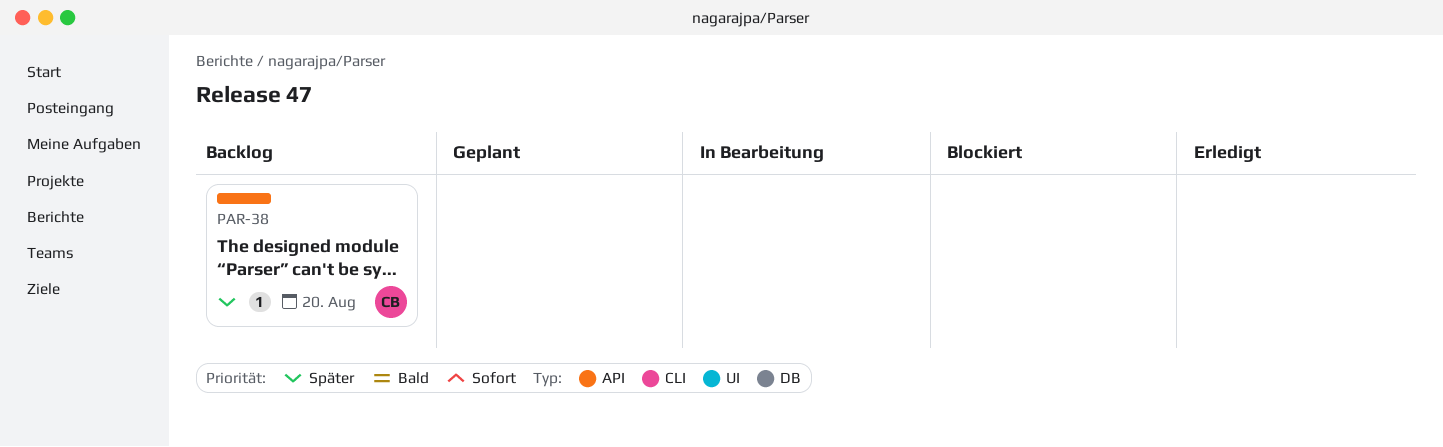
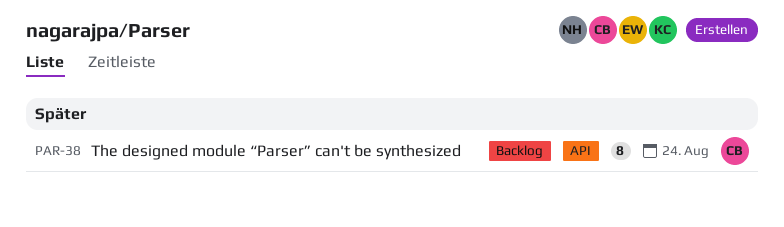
PAR-38, estimate: 1 -> 8
PAR-38, due: Aug 20 -> Aug 24

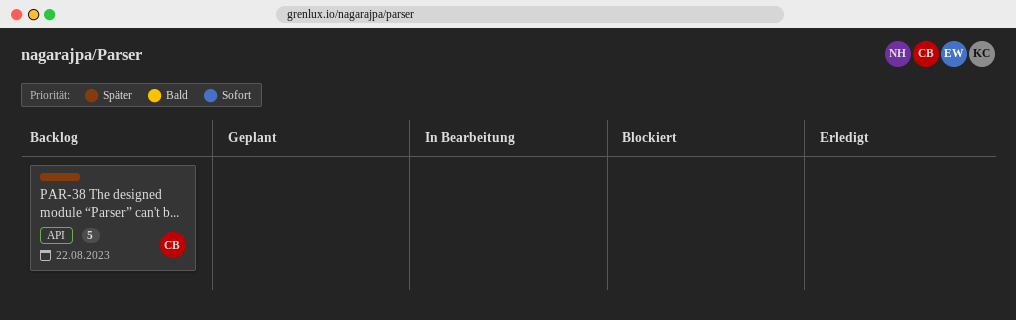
PAR-38, estimate: 8 -> 5
PAR-38, due: Aug 24 -> Aug 22

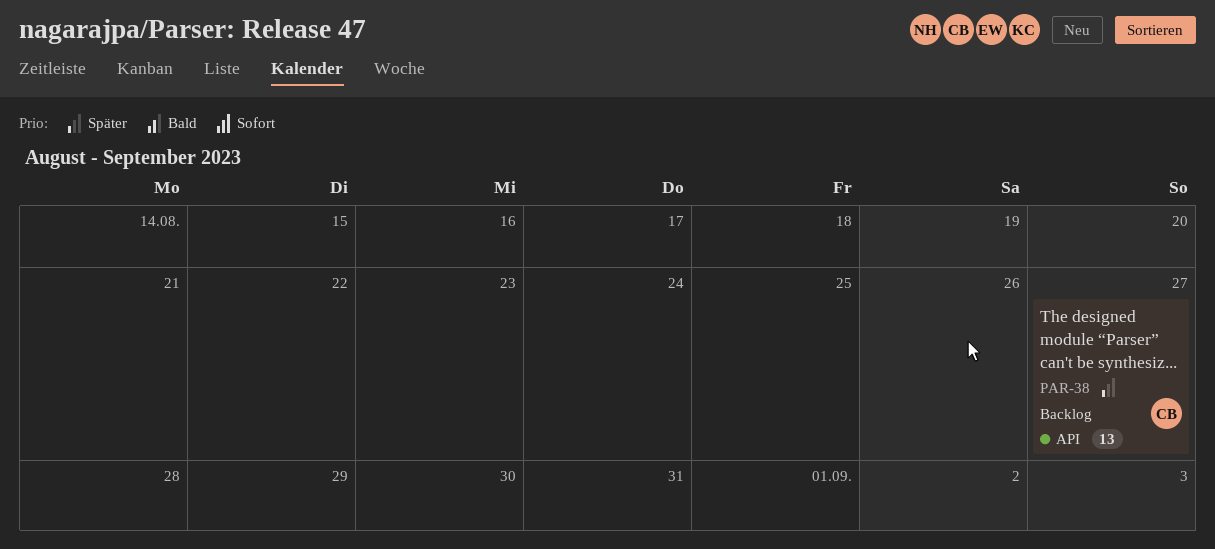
PAR-38, estimate: 5 -> 13
PAR-38, due: Aug 22 -> Aug 27

